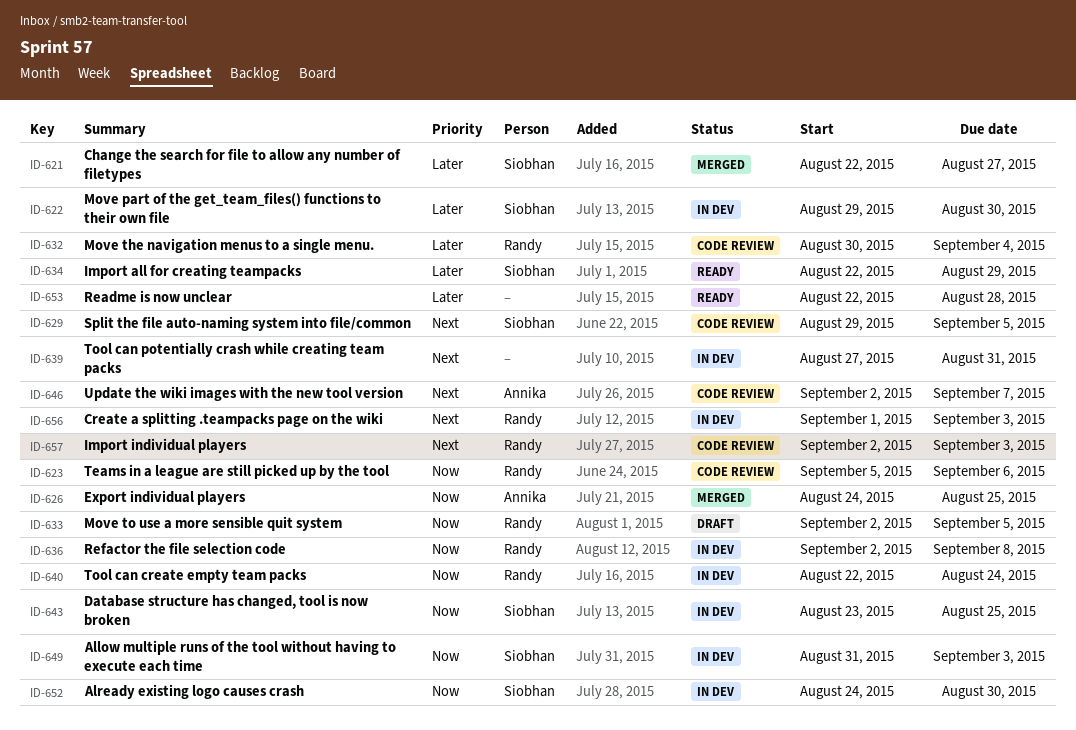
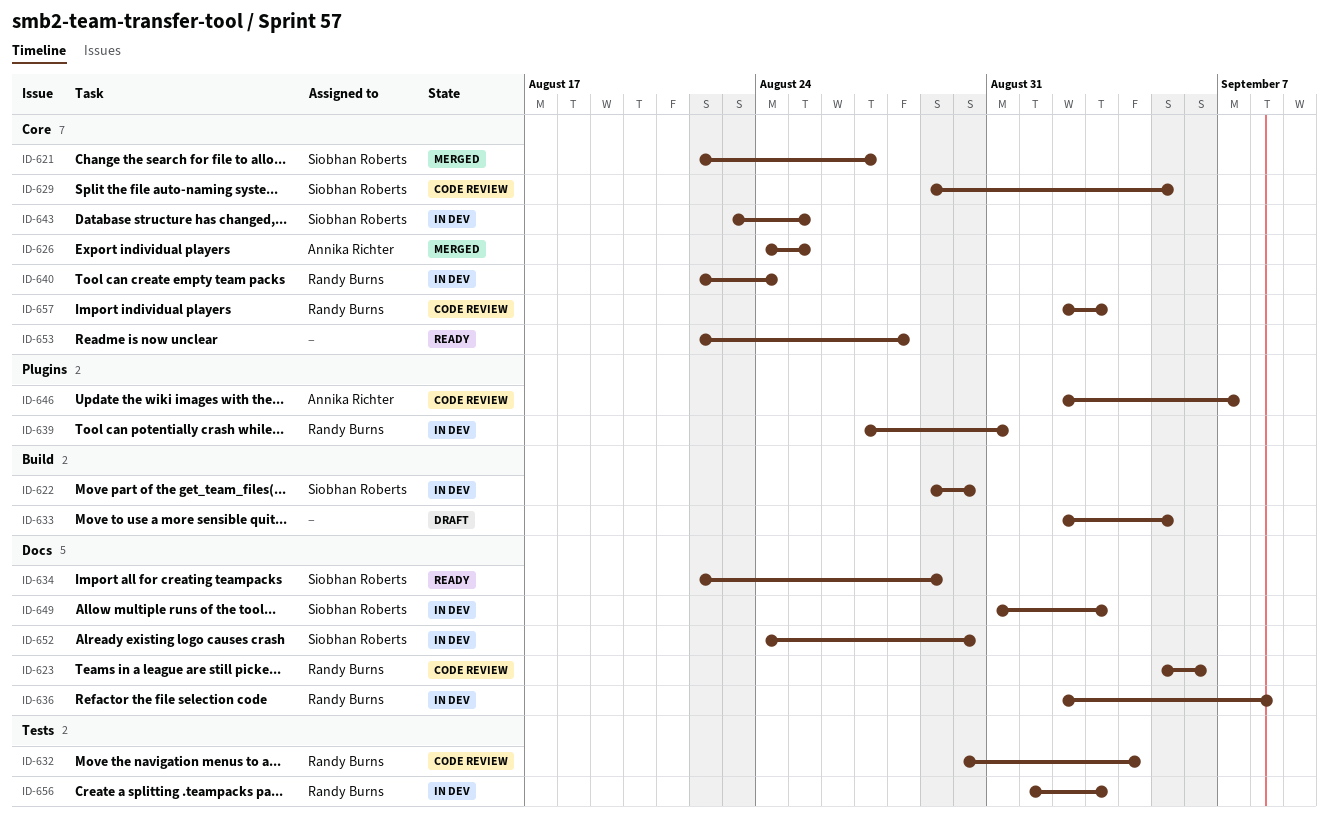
ID-633, owner: Randy Burns -> none
ID-639, owner: none -> Randy Burns

